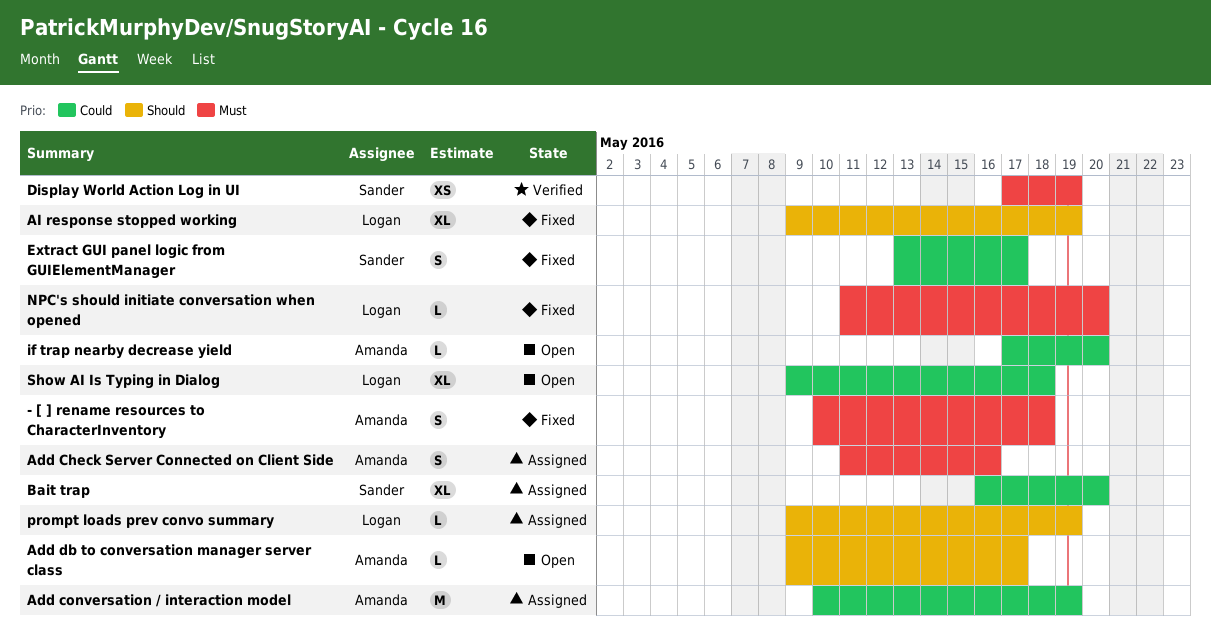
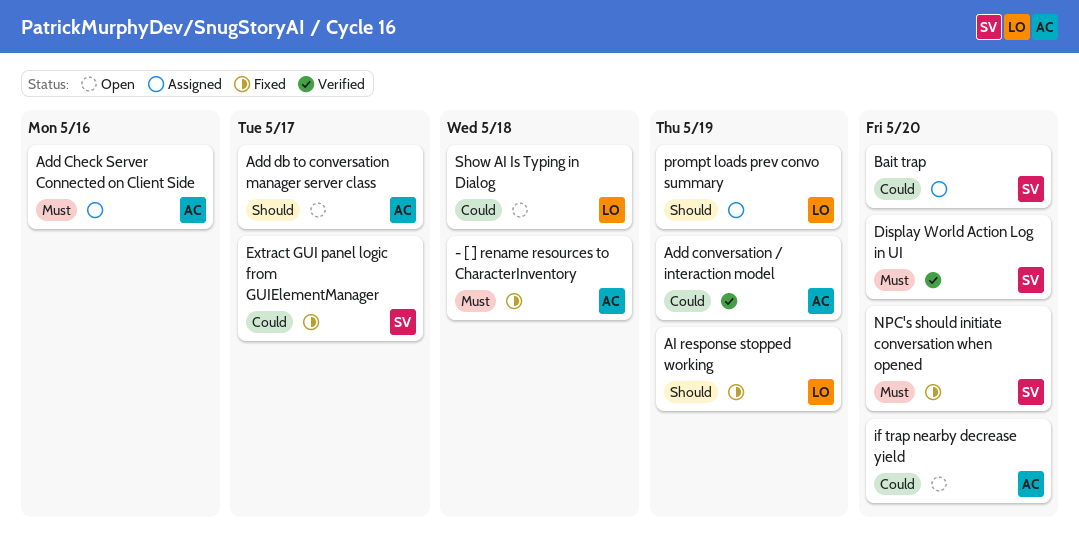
Add conversation / interaction model, status: Assigned -> Verified
Display World Action Log in UI, due: May 19 -> May 20
NPC's should initiate conversation when opened, owner: Logan -> Sander

